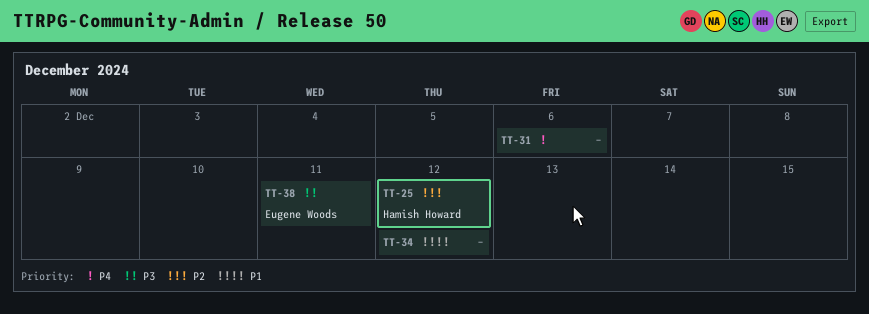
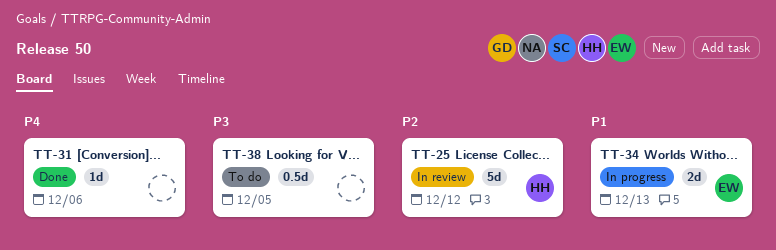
TT-34, owner: none -> Eugene Woods
TT-34, due: Dec 12 -> Dec 13
TT-38, owner: Eugene Woods -> none
TT-38, due: Dec 11 -> Dec 5

